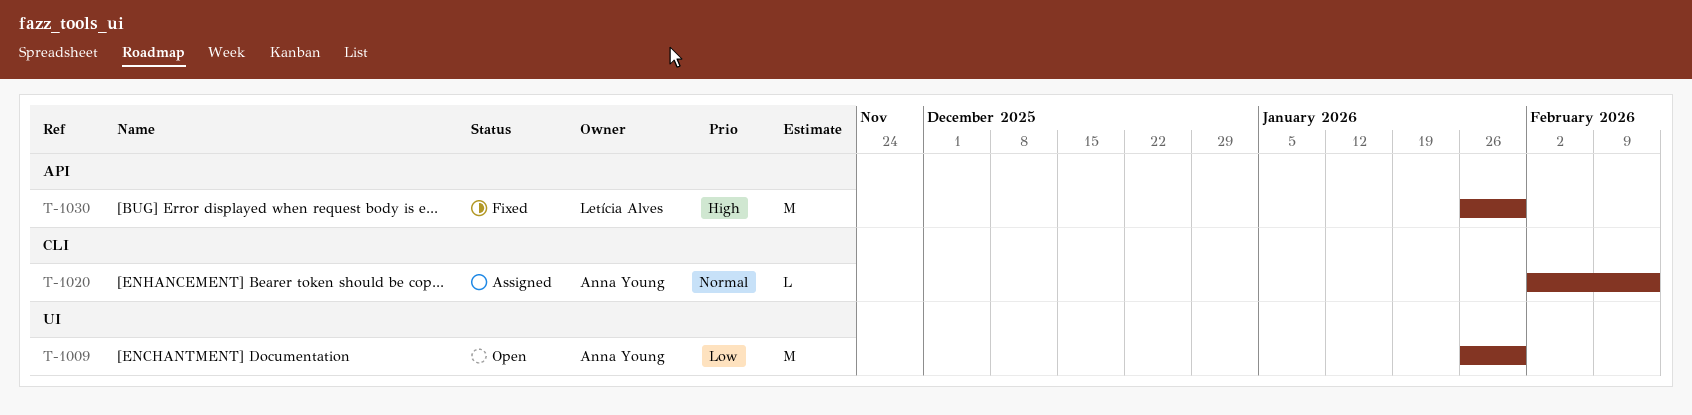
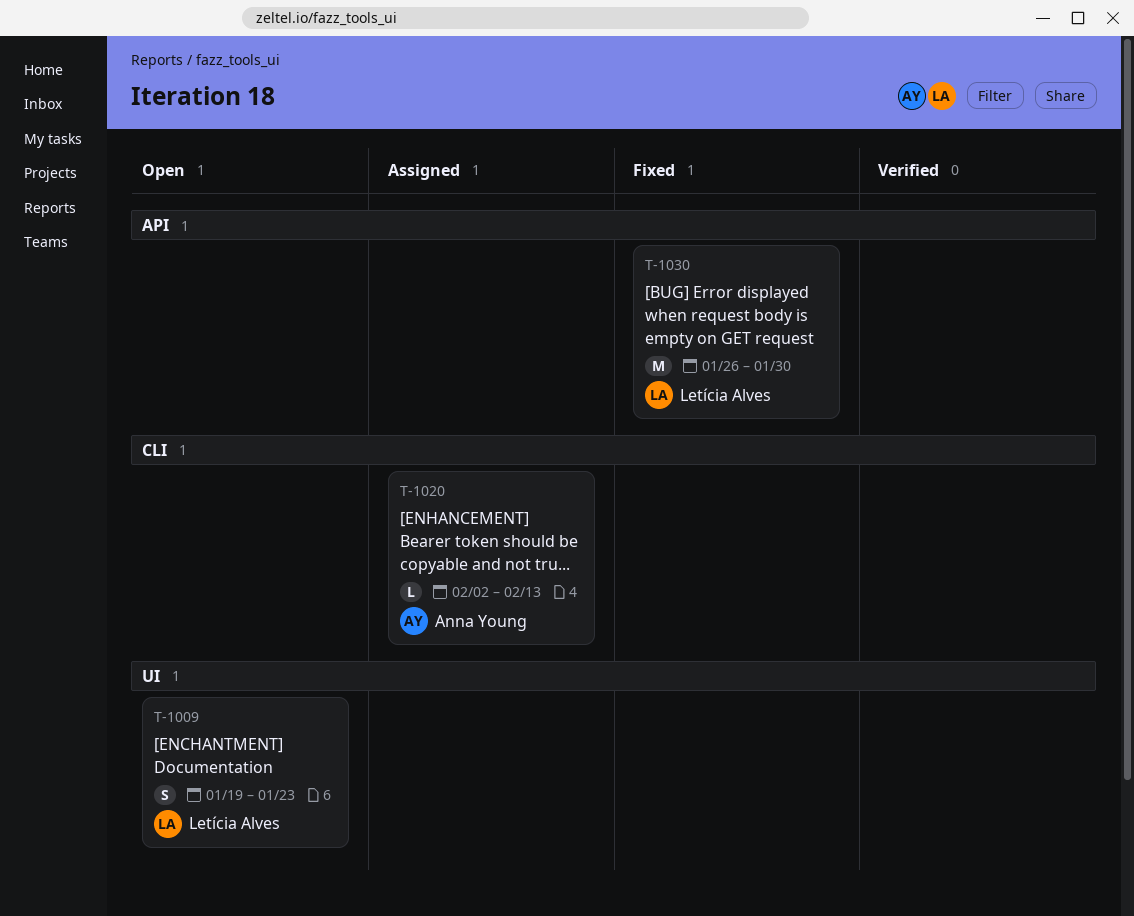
T-1009, owner: Anna Young -> Letícia Alves
T-1009, estimate: M -> S
T-1009, start: Jan 26 -> Jan 19
T-1009, due: Jan 30 -> Jan 23

